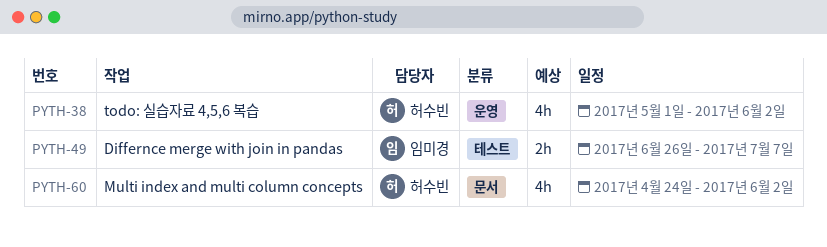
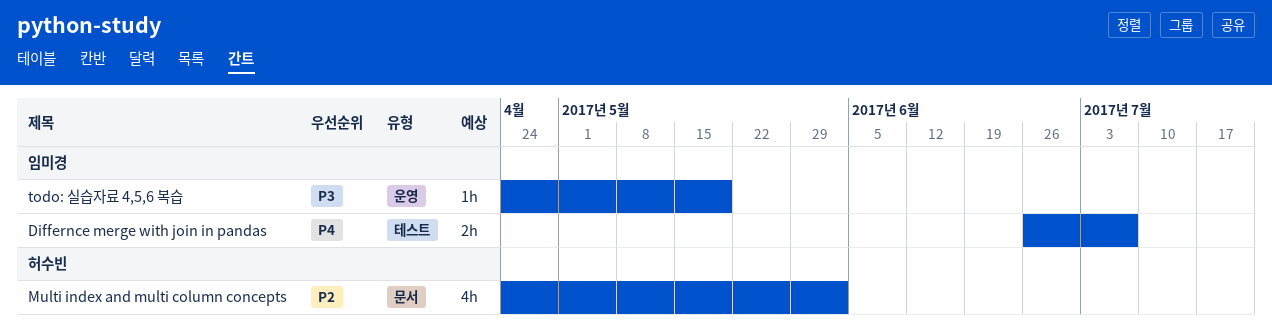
todo: 실습자료 4,5,6 복습, owner: 허수빈 -> 임미경
todo: 실습자료 4,5,6 복습, estimate: 4h -> 1h
todo: 실습자료 4,5,6 복습, start: May 1 -> Apr 24
todo: 실습자료 4,5,6 복습, due: Jun 2 -> May 19

